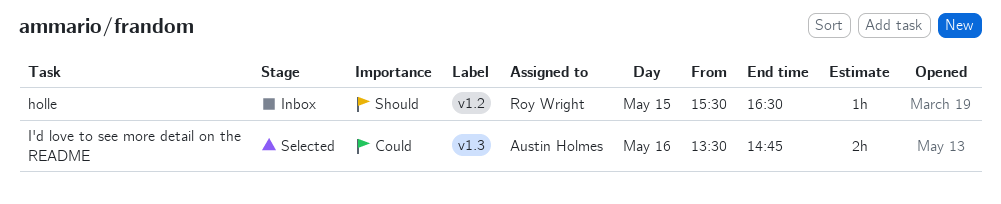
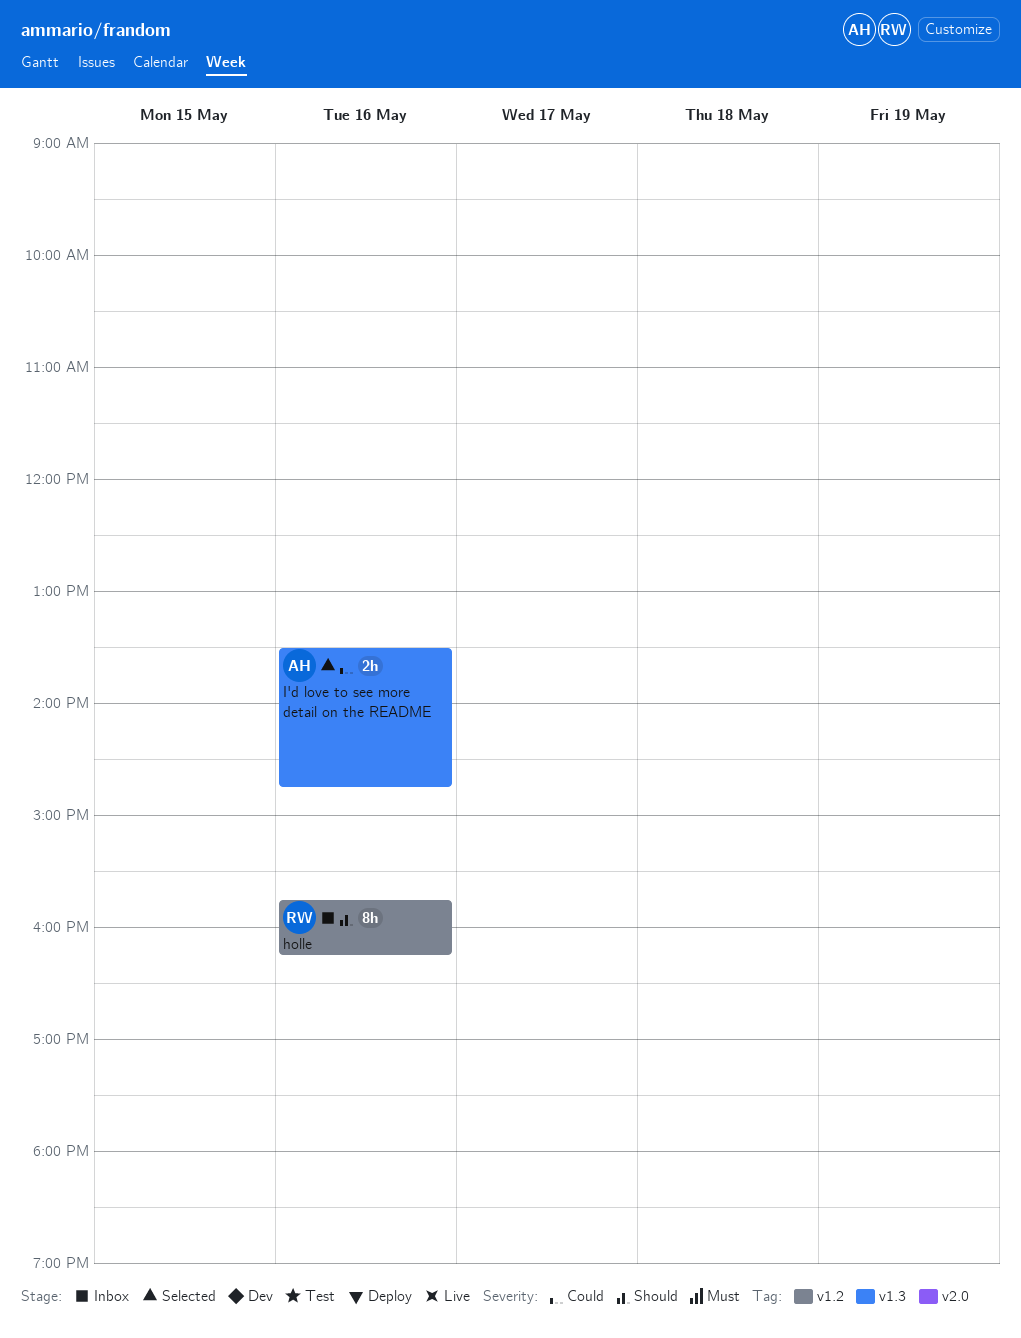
holle, estimate: 1h -> 8h
holle, day: May 15 -> May 16
holle, begins: 15:30 -> 15:45
holle, ends: 16:30 -> 16:15

